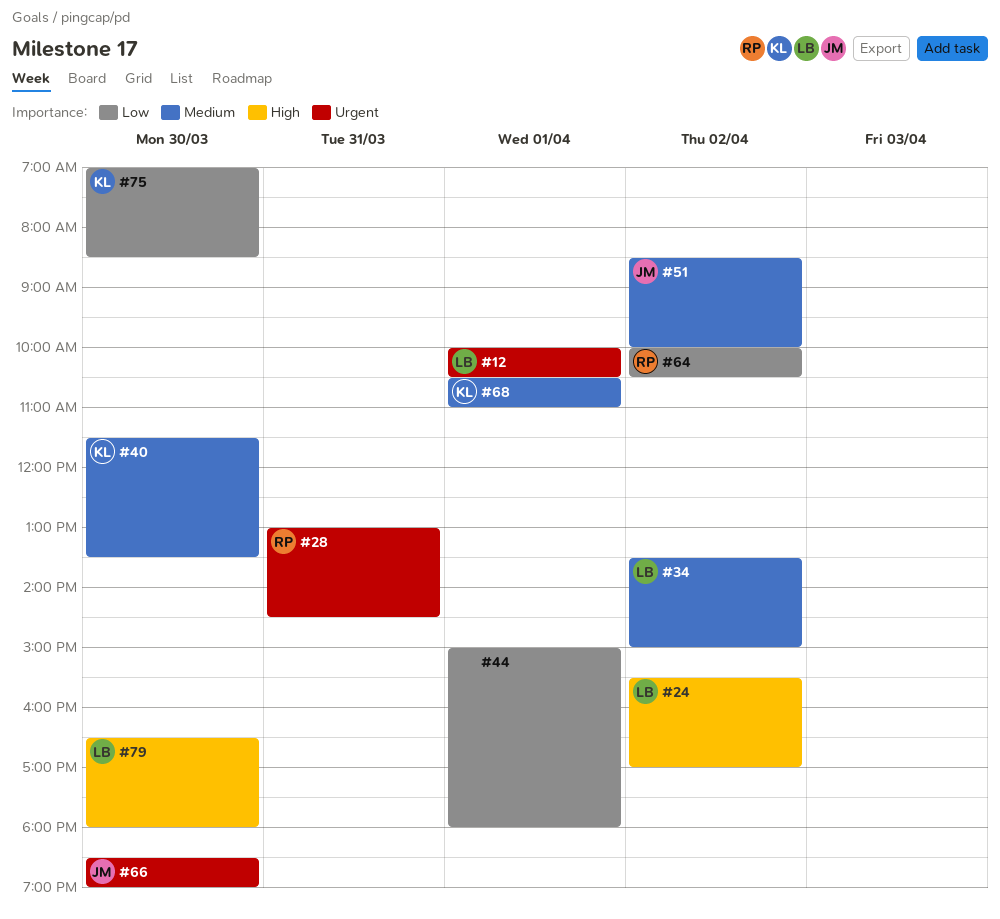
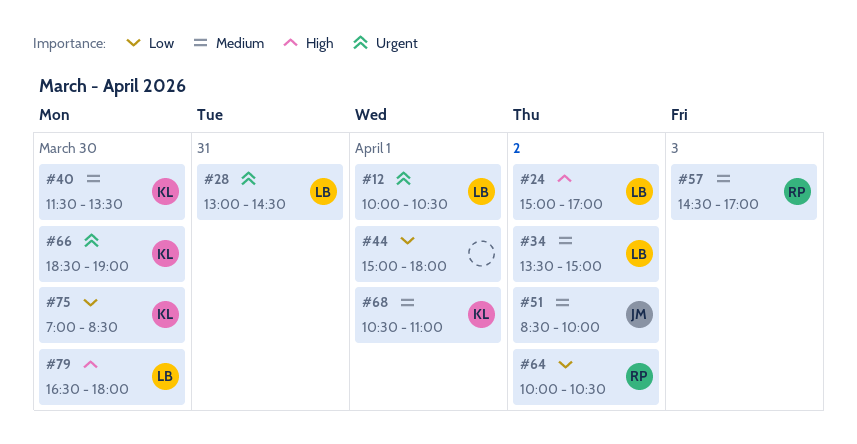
#24, begins: 15:30 -> 15:00
#28, owner: RP -> LB
#57: none -> present
#66, owner: JM -> KL

